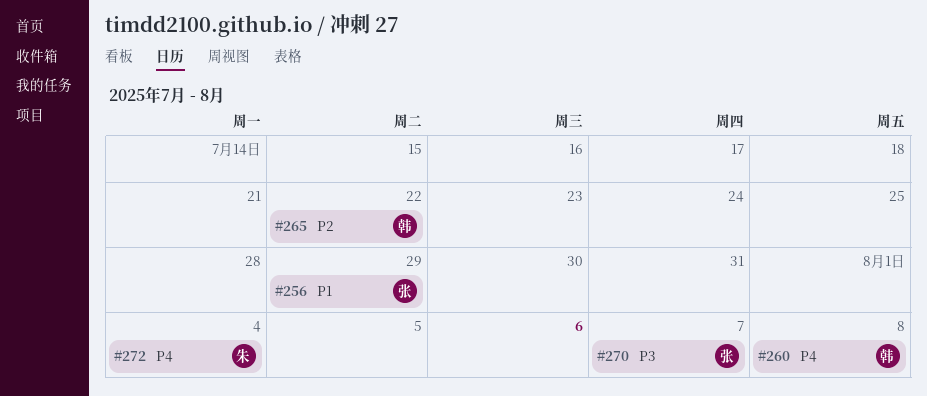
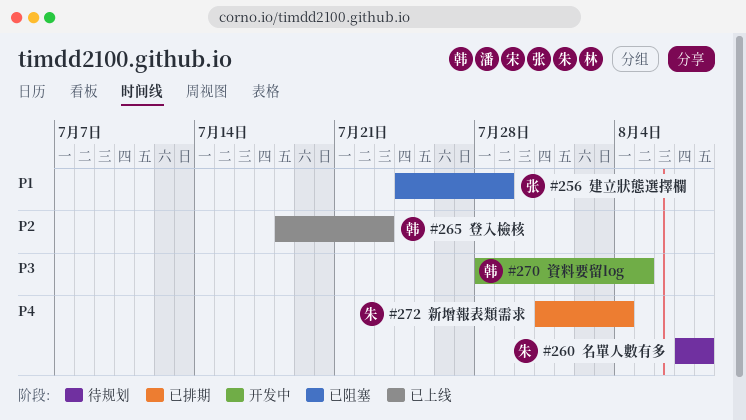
#260, owner: 韩 -> 朱
#265, due: Jul 22 -> Jul 23
#270, owner: 张 -> 韩
#270, due: Aug 7 -> Aug 5

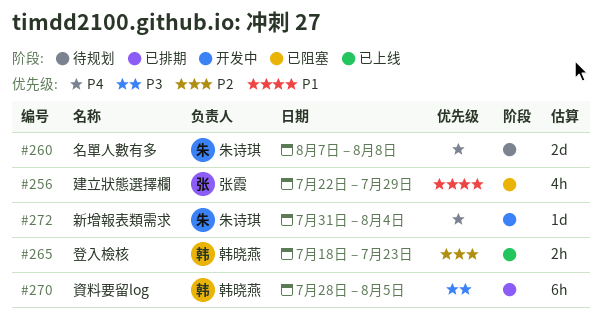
#256, start: Jul 24 -> Jul 22
#270, status: 开发中 -> 已排期
#272, status: 已排期 -> 开发中

